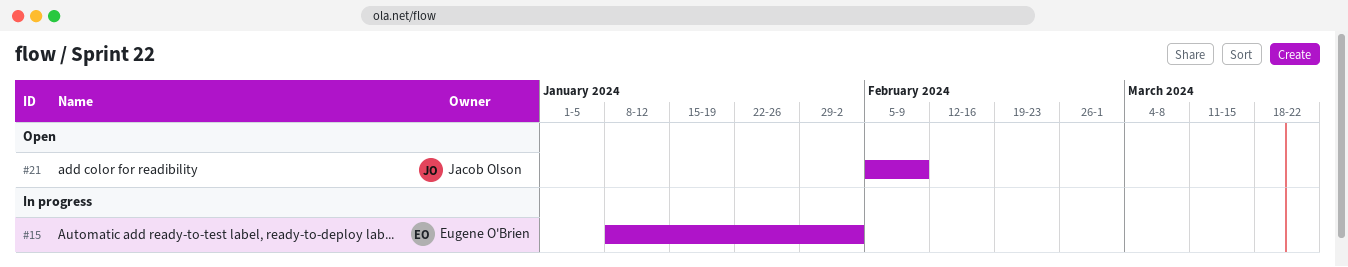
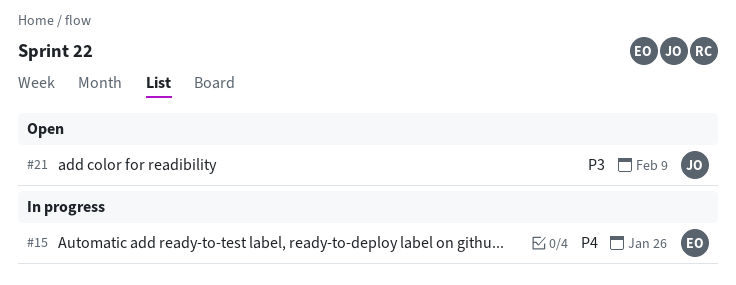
#15, due: Feb 2 -> Jan 26

